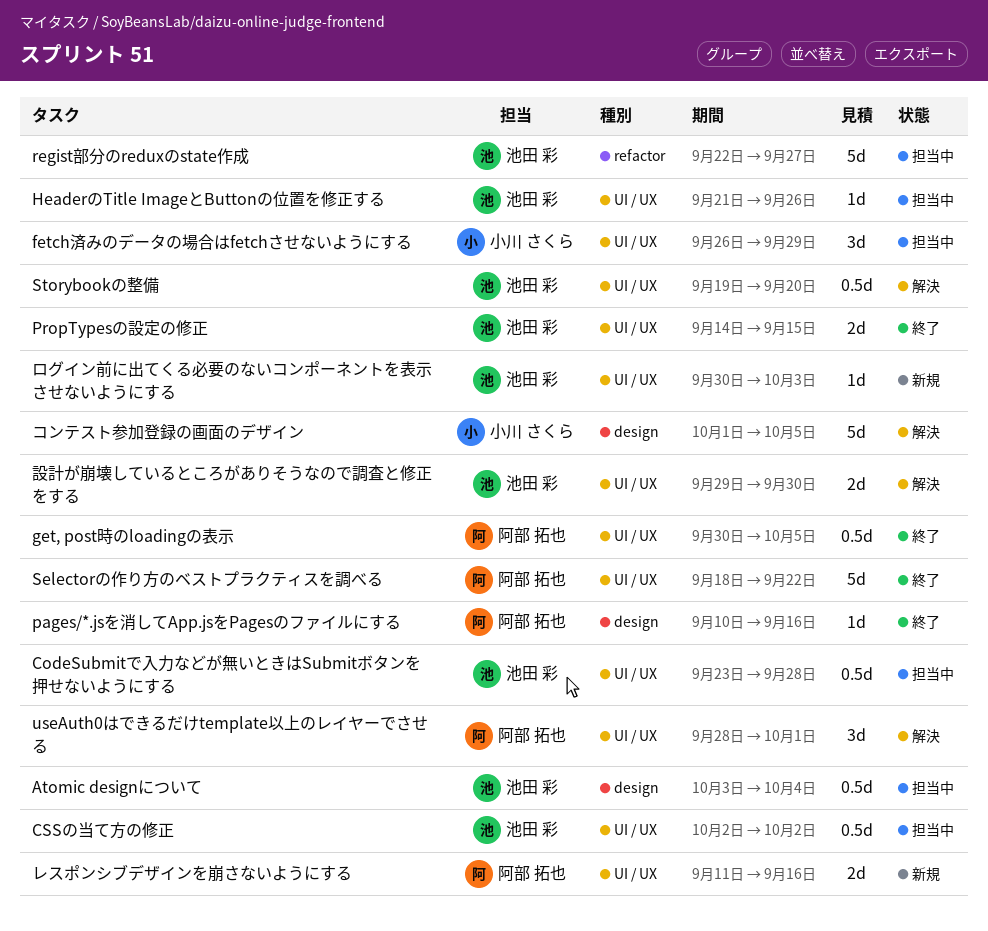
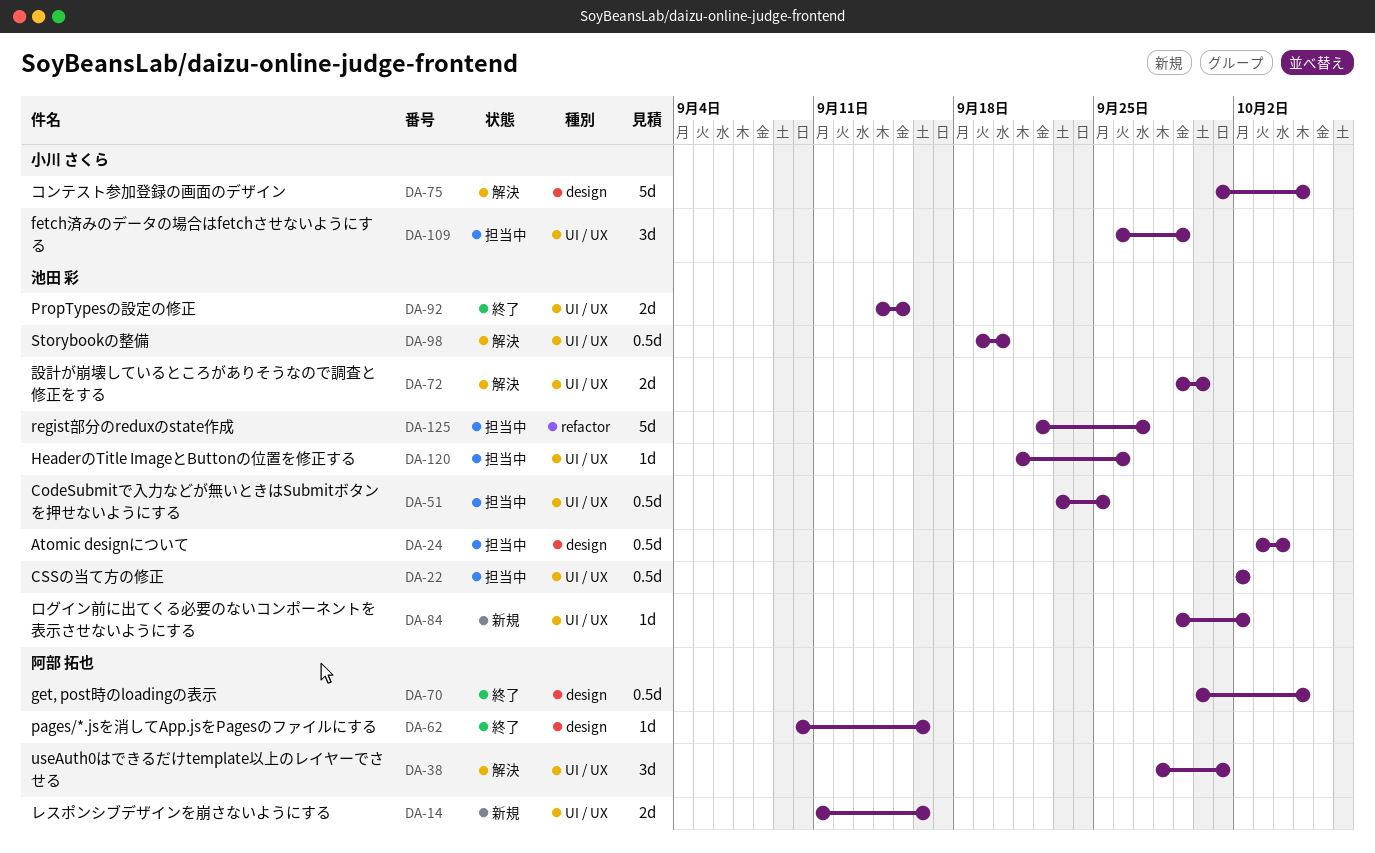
CodeSubmitで入力などが無いときはSubmitボタンを押せないようにする, due: Sep 28 -> Sep 25
get, post時のloadingの表示, label: UI / UX -> design
Selectorの作り方のベストプラクティスを調べる: present -> none
ログイン前に出てくる必要のないコンポーネントを表示させないようにする, start: Sep 30 -> Sep 29
ログイン前に出てくる必要のないコンポーネントを表示させないようにする, due: Oct 3 -> Oct 2

